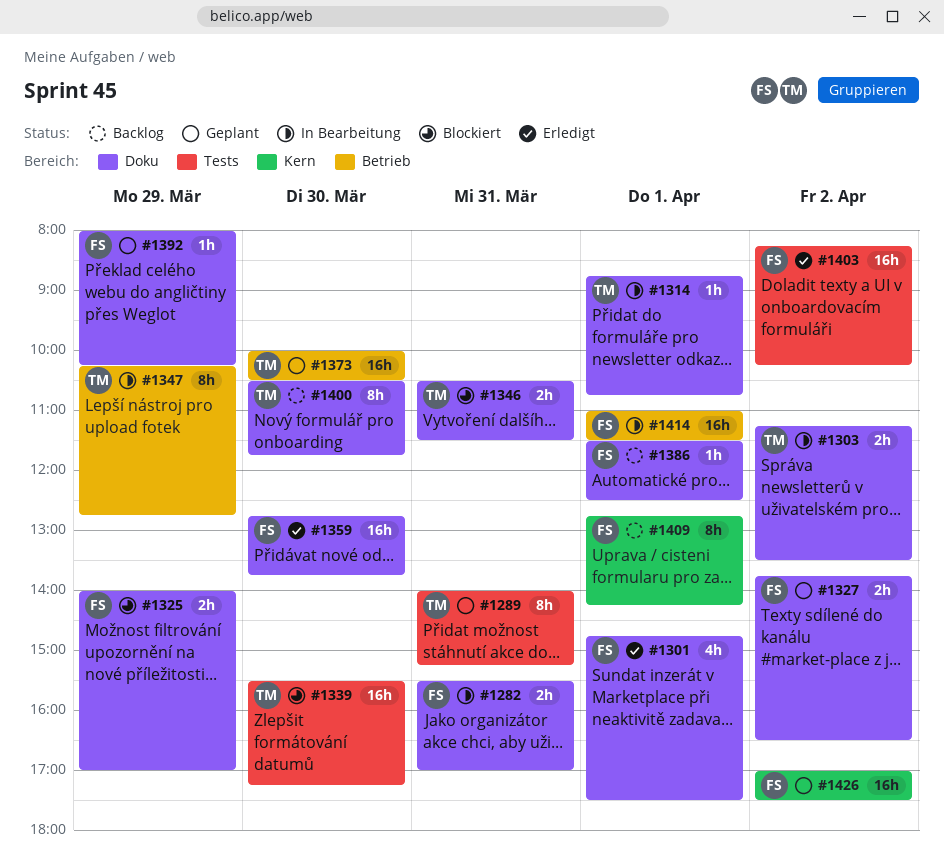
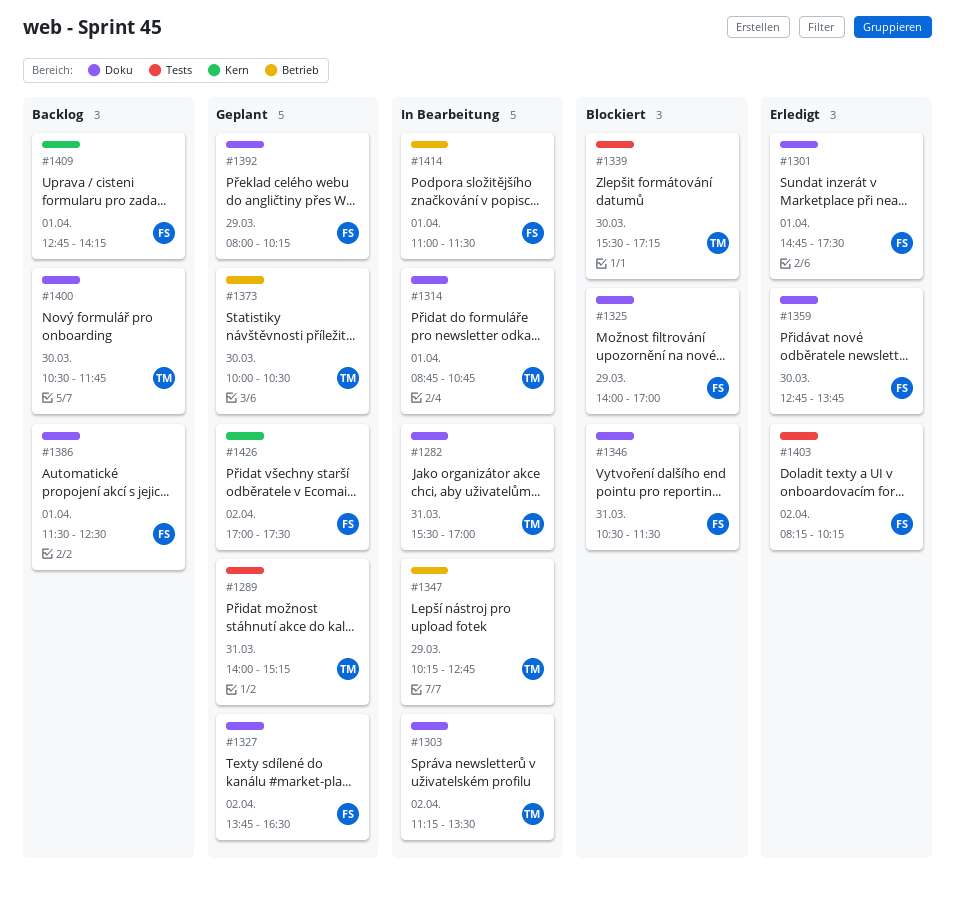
#1282, owner: FS -> TM
#1346, owner: TM -> FS

